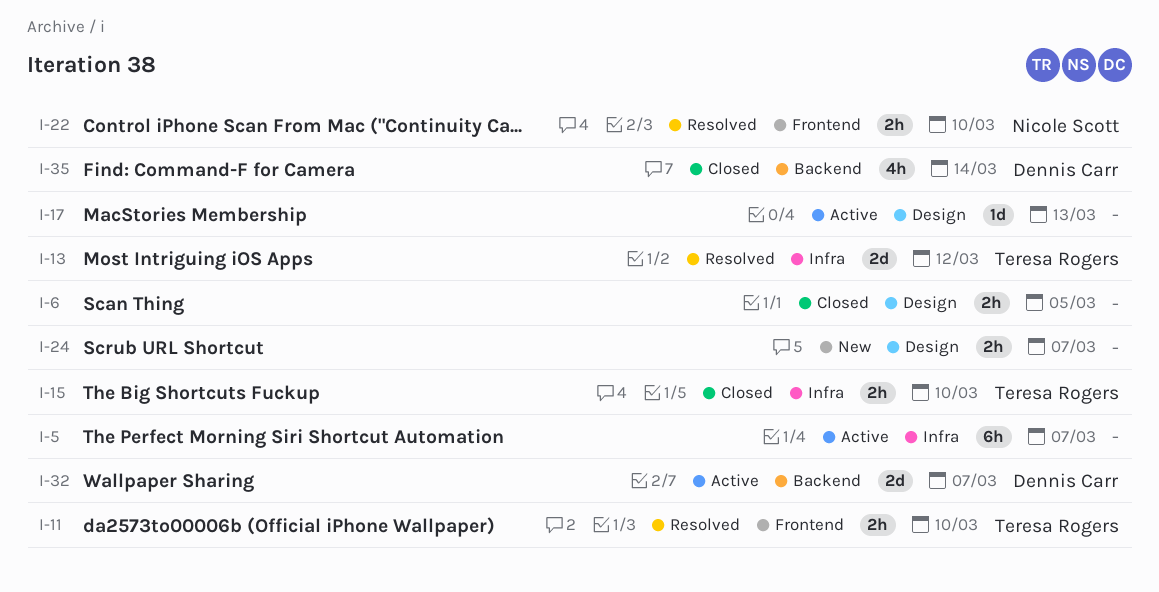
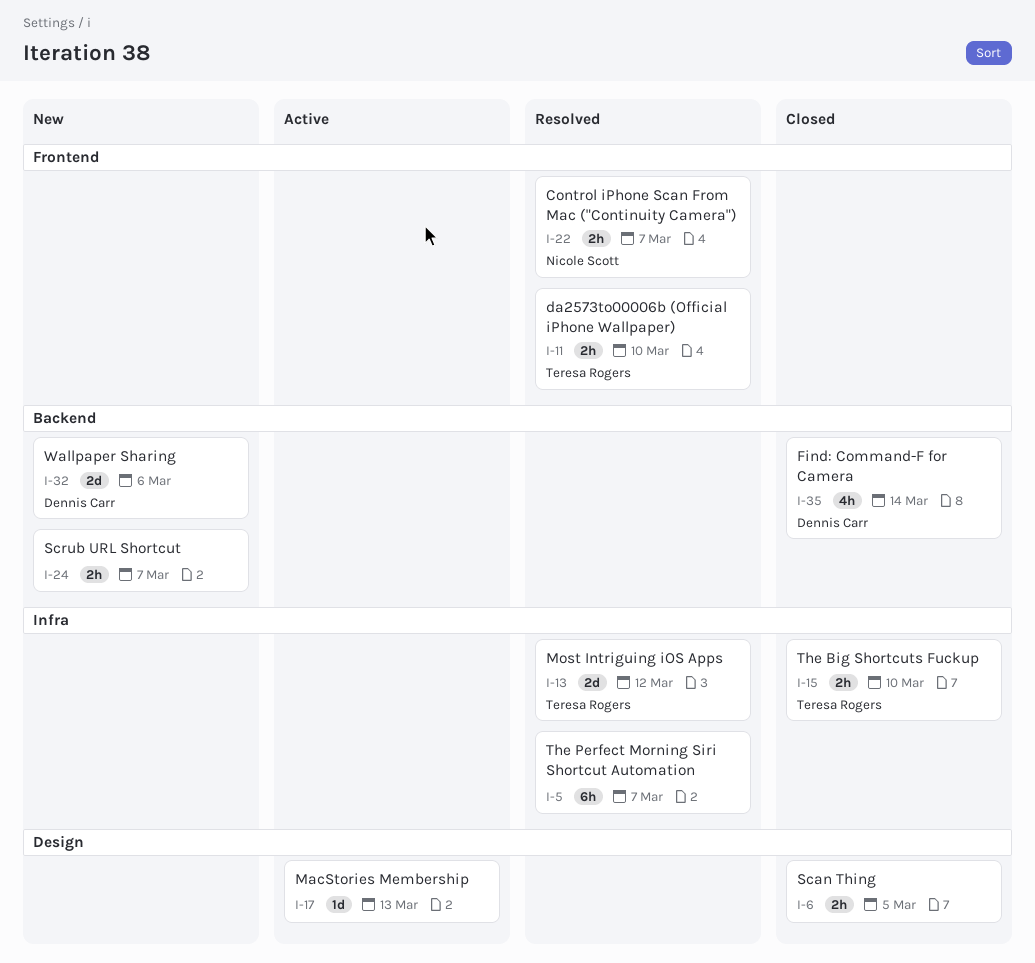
I-5, status: Active -> Resolved
I-22, due: Mar 10 -> Mar 7
I-24, label: Design -> Backend
I-32, status: Active -> New
I-32, due: Mar 7 -> Mar 6

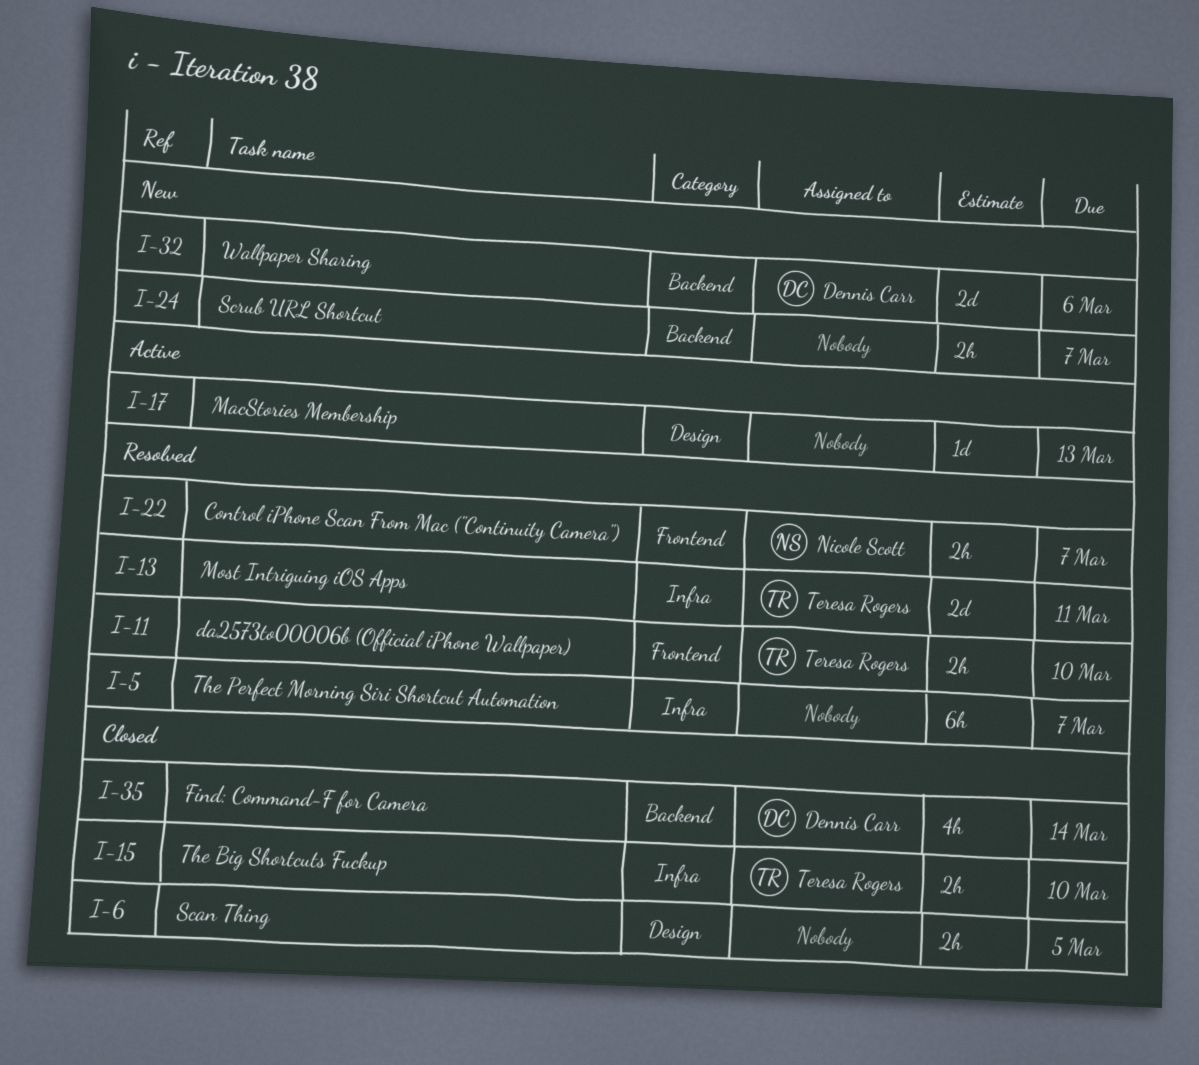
I-13, due: Mar 12 -> Mar 11

